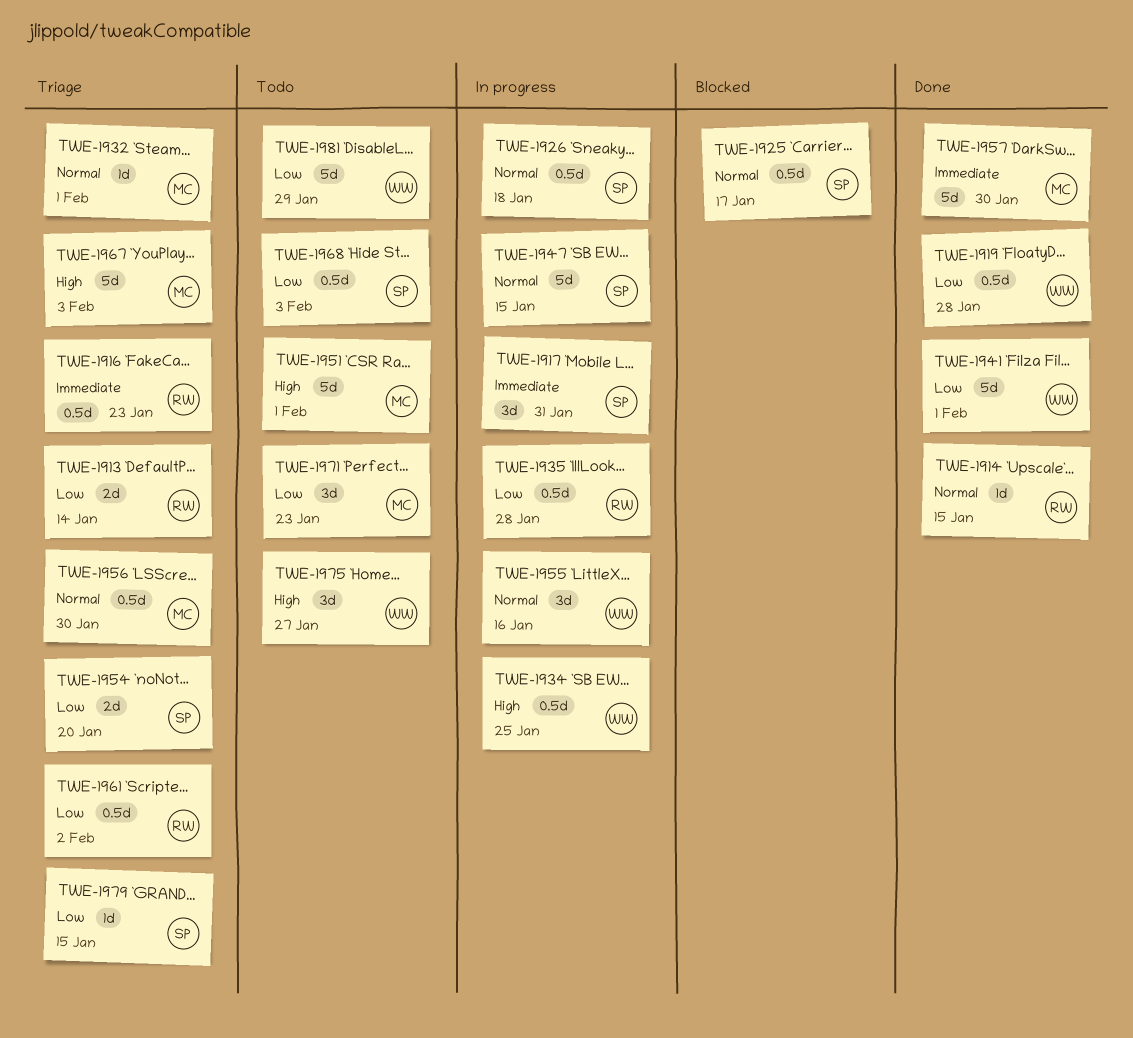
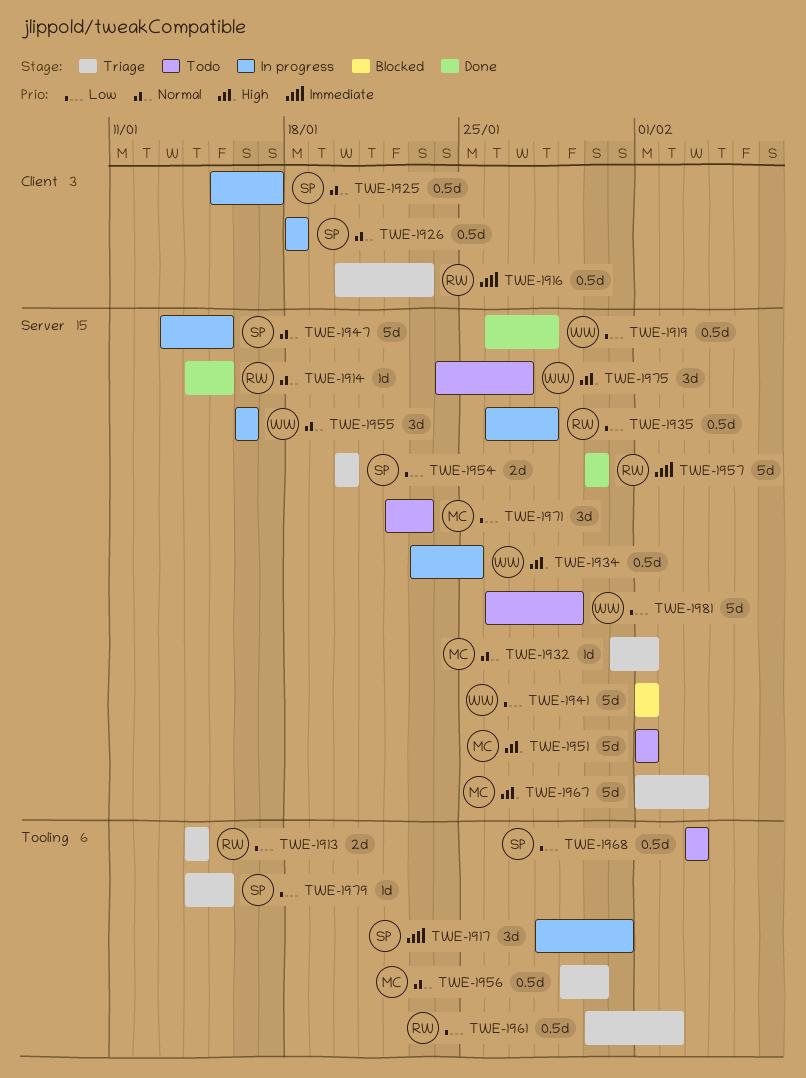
TWE-1925, status: Blocked -> In progress
TWE-1941, status: Done -> Blocked
TWE-1957, owner: MC -> RW

